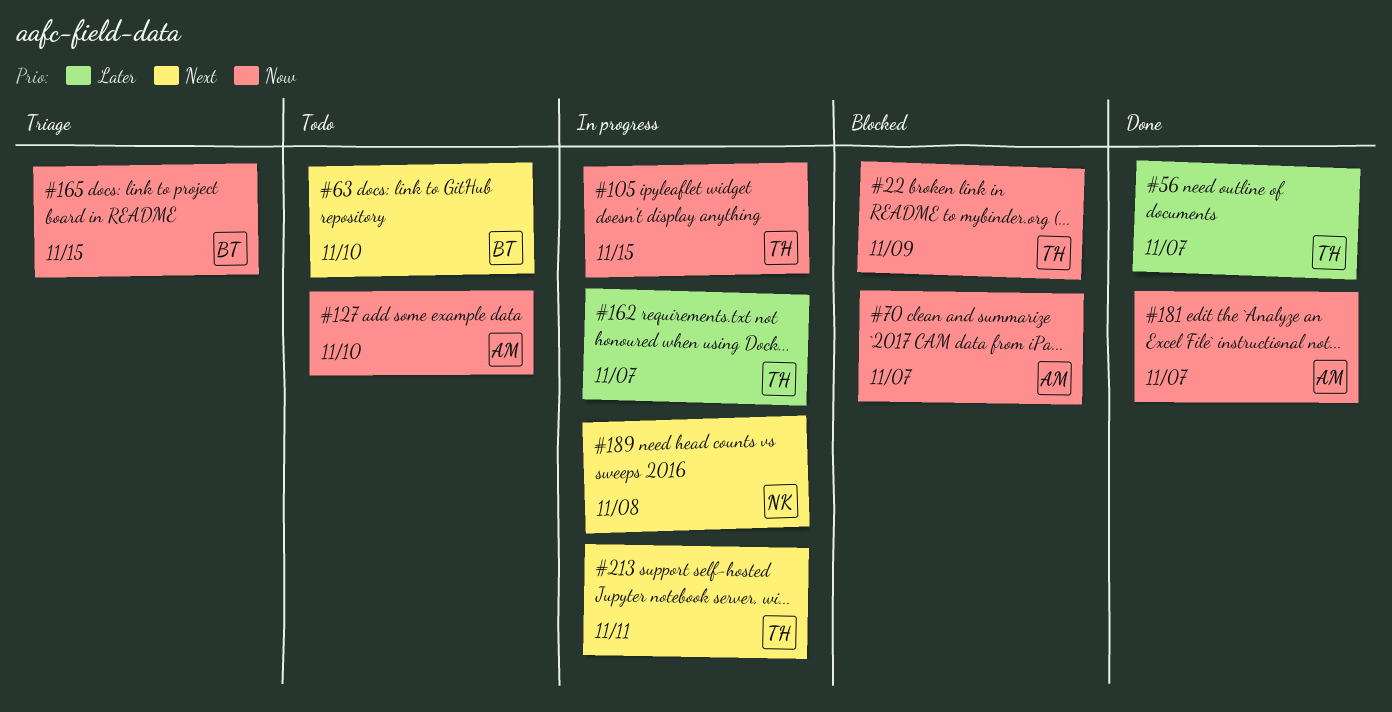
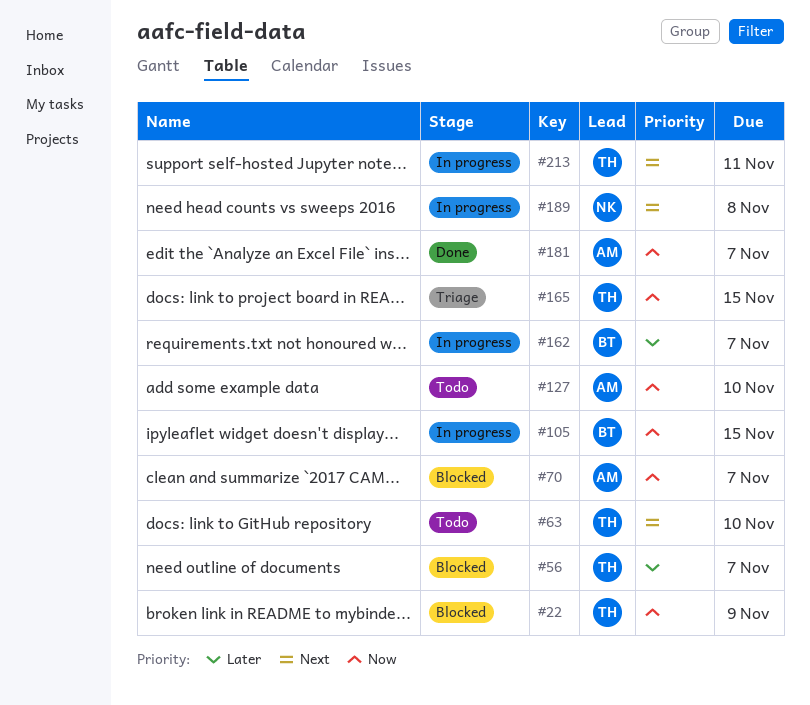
#56, status: Done -> Blocked
#63, owner: BT -> TH
#105, owner: TH -> BT
#162, owner: TH -> BT
#165, owner: BT -> TH

